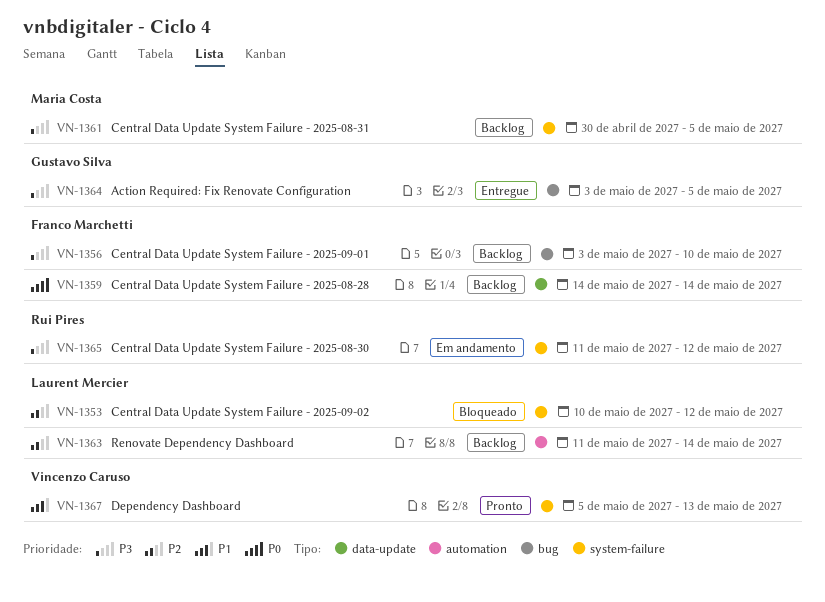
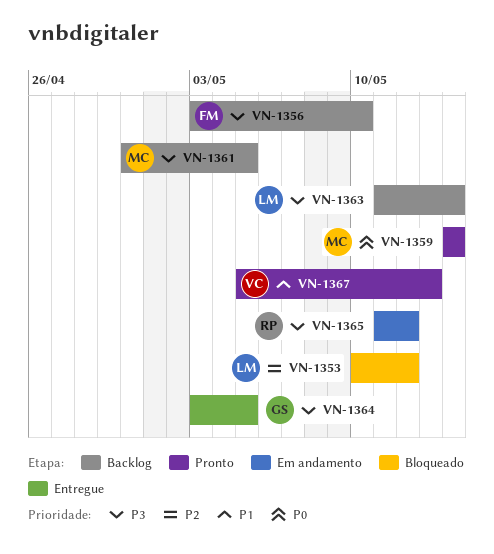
VN-1359, status: Backlog -> Pronto
VN-1359, owner: Franco Marchetti -> Maria Costa
VN-1363, priority: P2 -> P3

